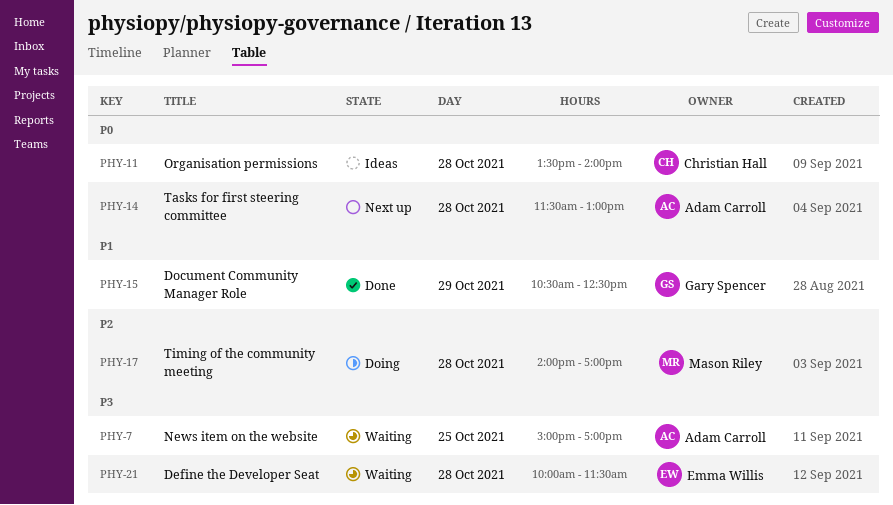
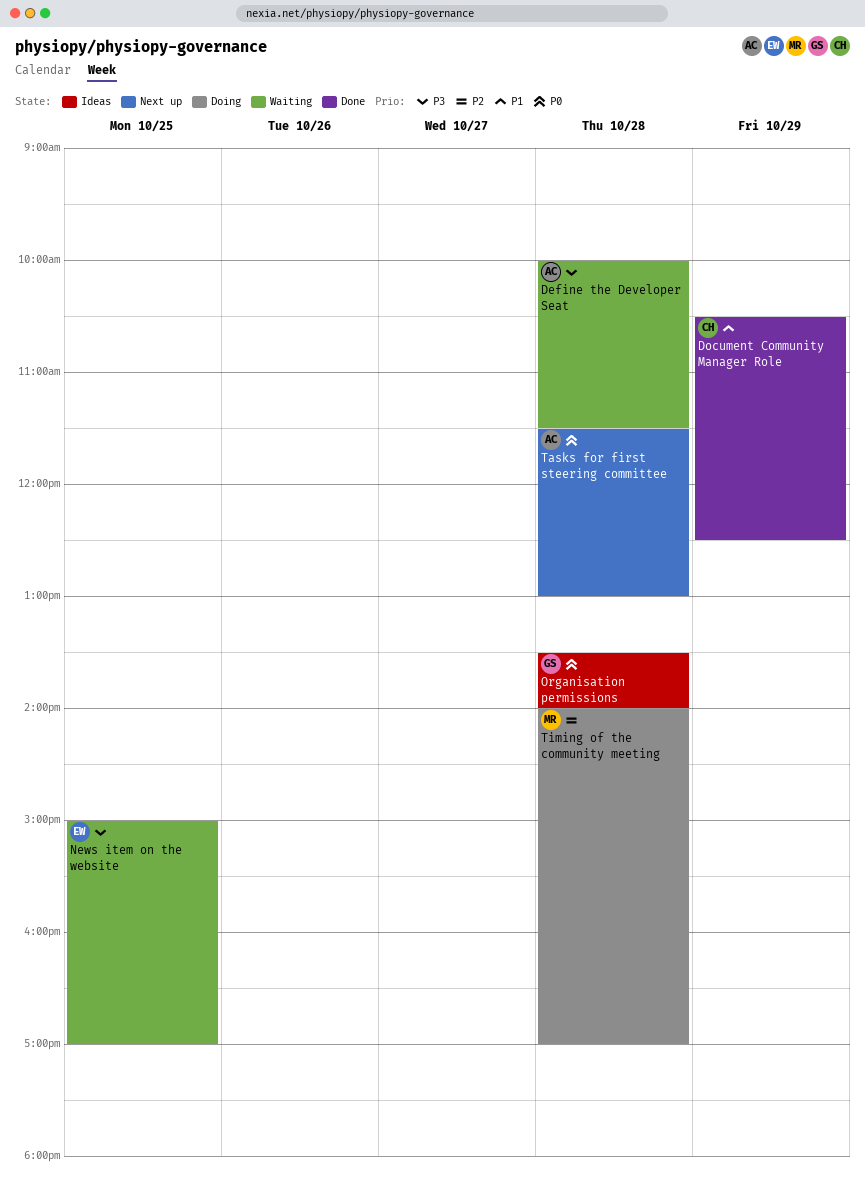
Define the Developer Seat, owner: Emma Willis -> Adam Carroll
Document Community Manager Role, owner: Gary Spencer -> Christian Hall
News item on the website, owner: Adam Carroll -> Emma Willis
Organisation permissions, owner: Christian Hall -> Gary Spencer

